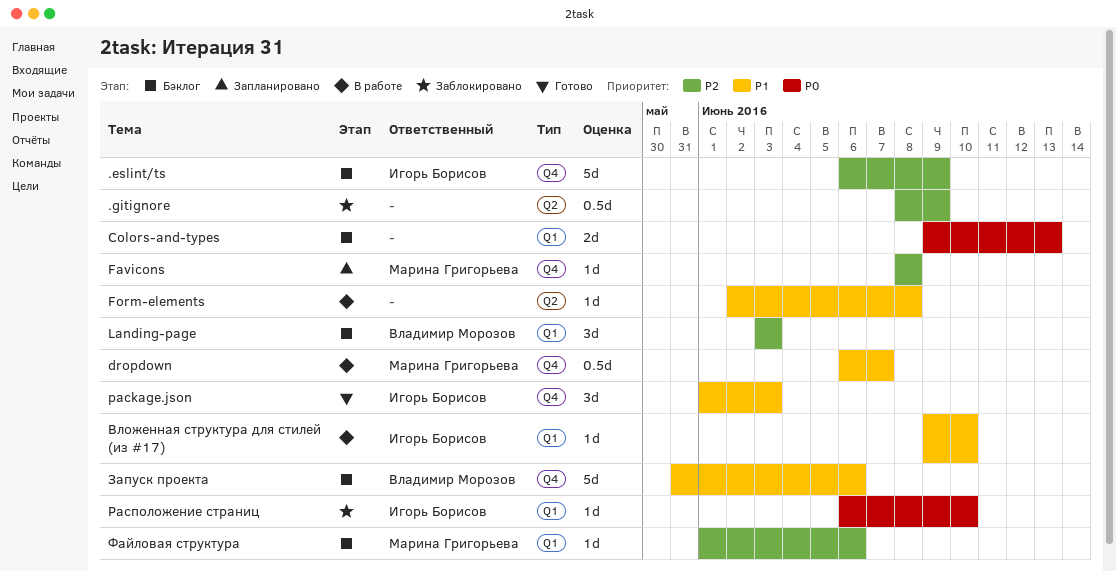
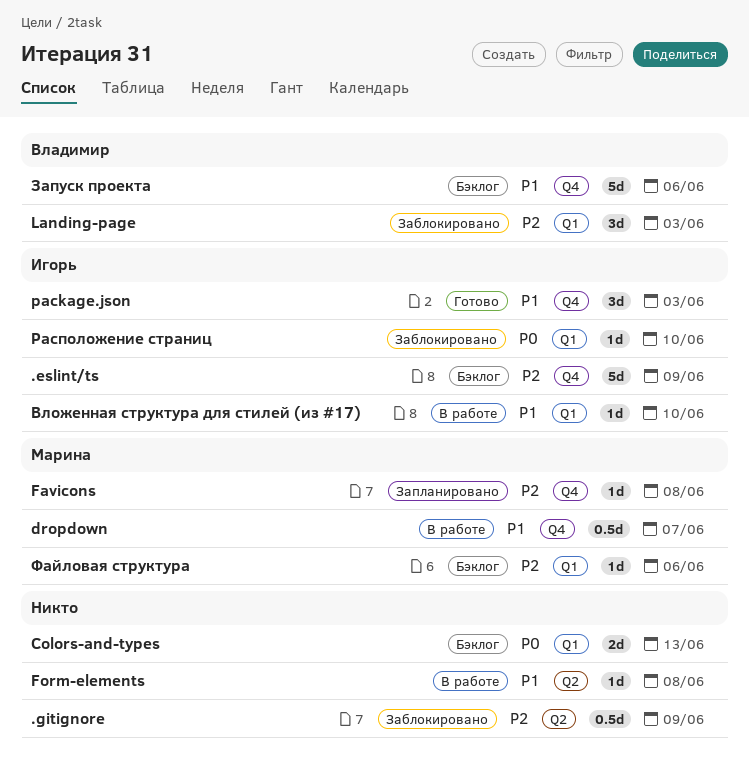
Landing-page, status: Бэклог -> Заблокировано

